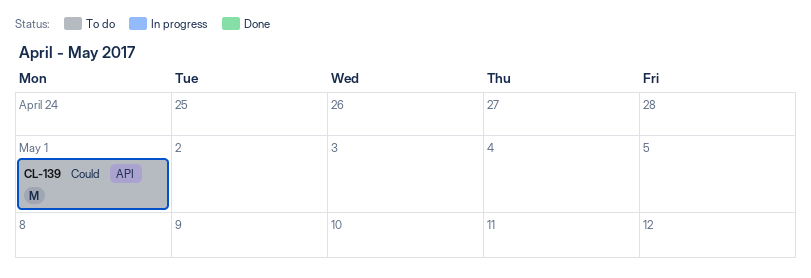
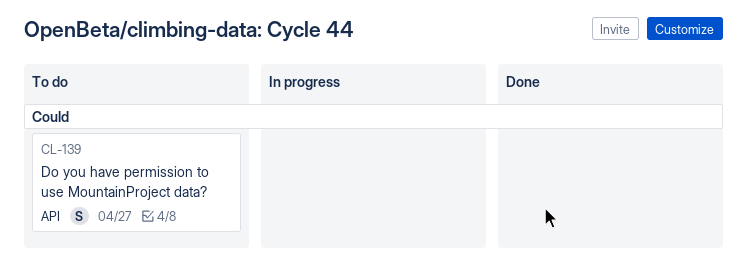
CL-139, estimate: M -> S
CL-139, due: May 1 -> Apr 27

